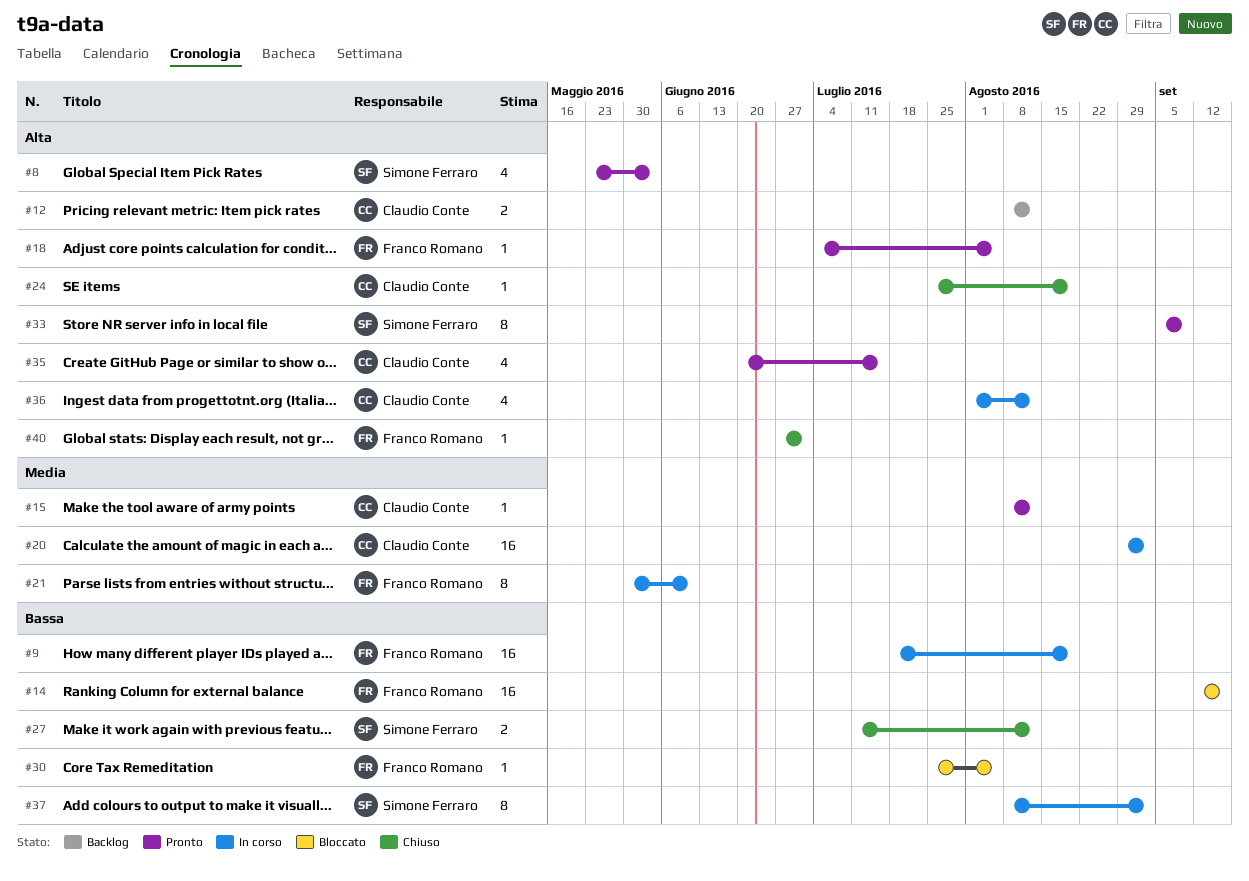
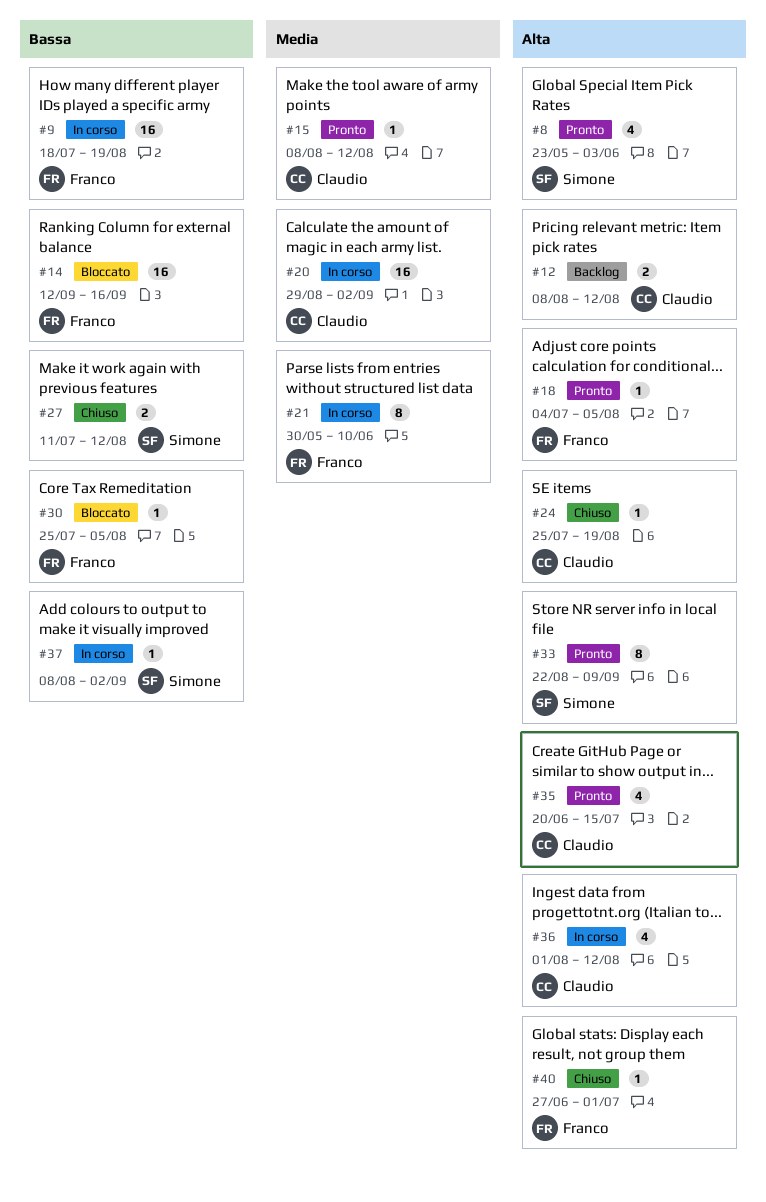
#33, start: Sep 5 -> Aug 22
#37, estimate: 8 -> 1

